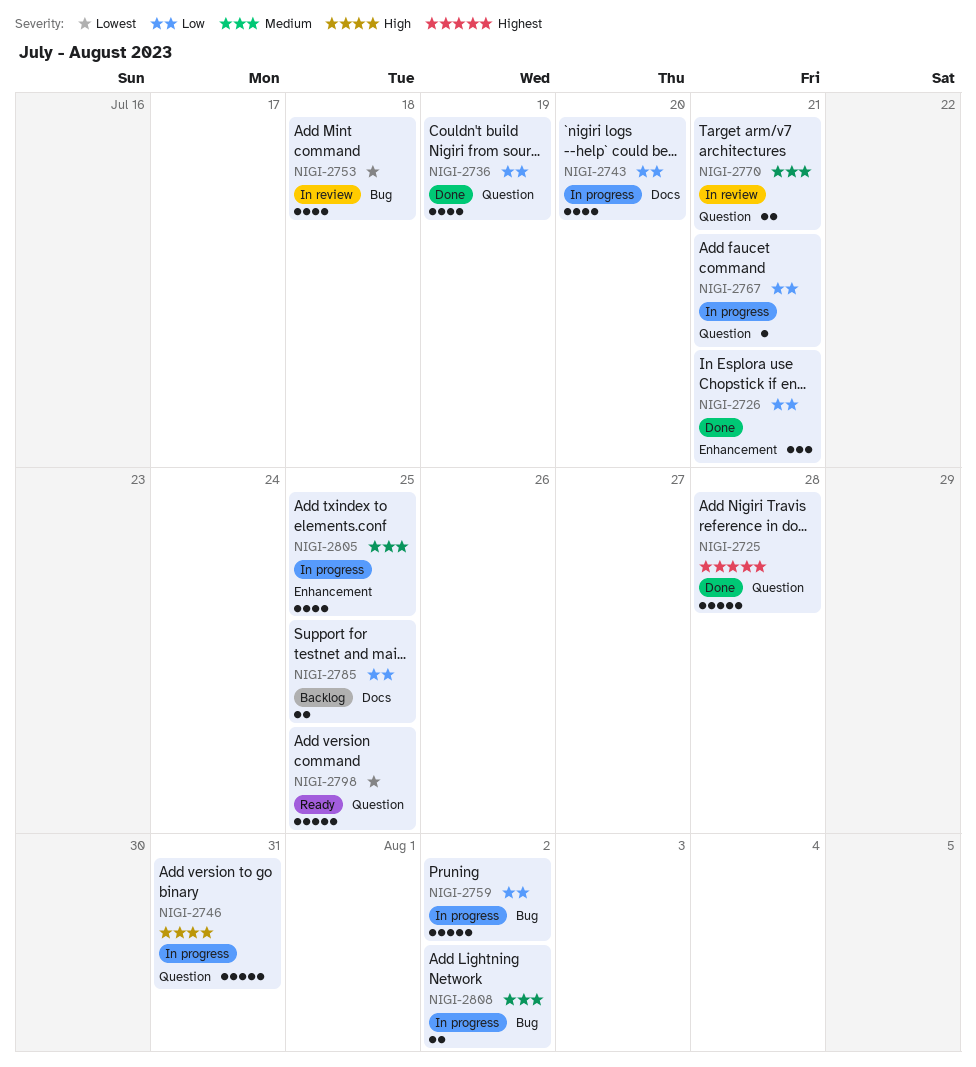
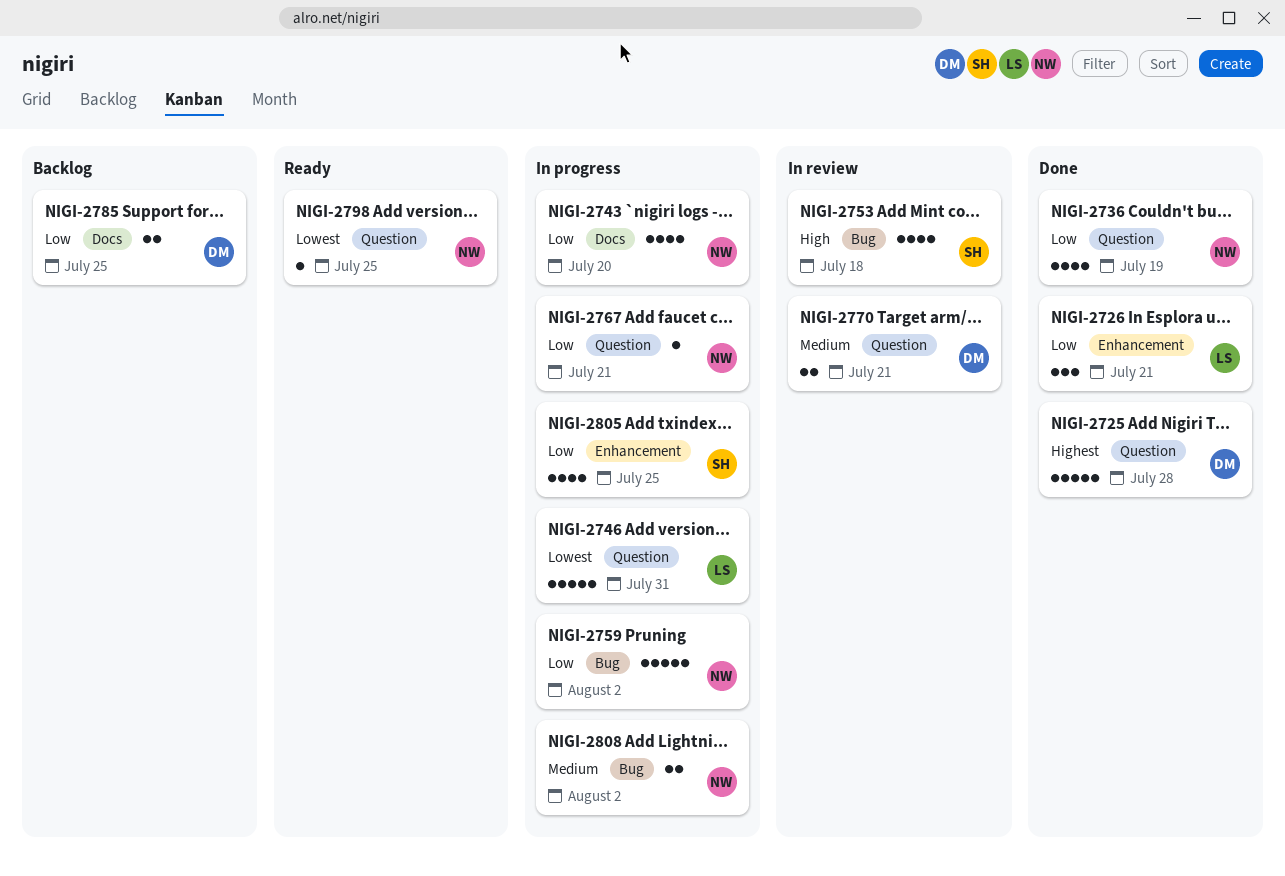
NIGI-2746, priority: High -> Lowest
NIGI-2753, priority: Lowest -> High
NIGI-2798, estimate: 5 -> 1
NIGI-2805, priority: Medium -> Low

